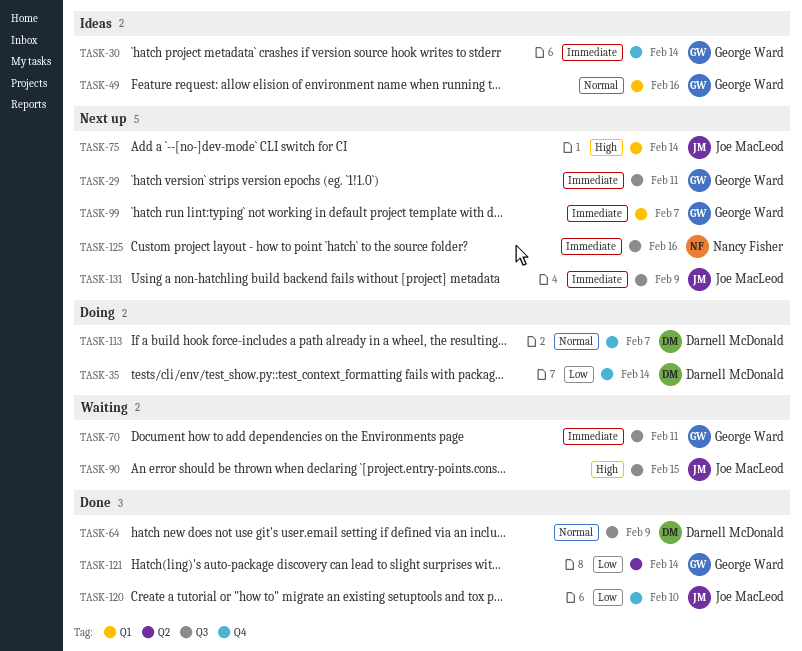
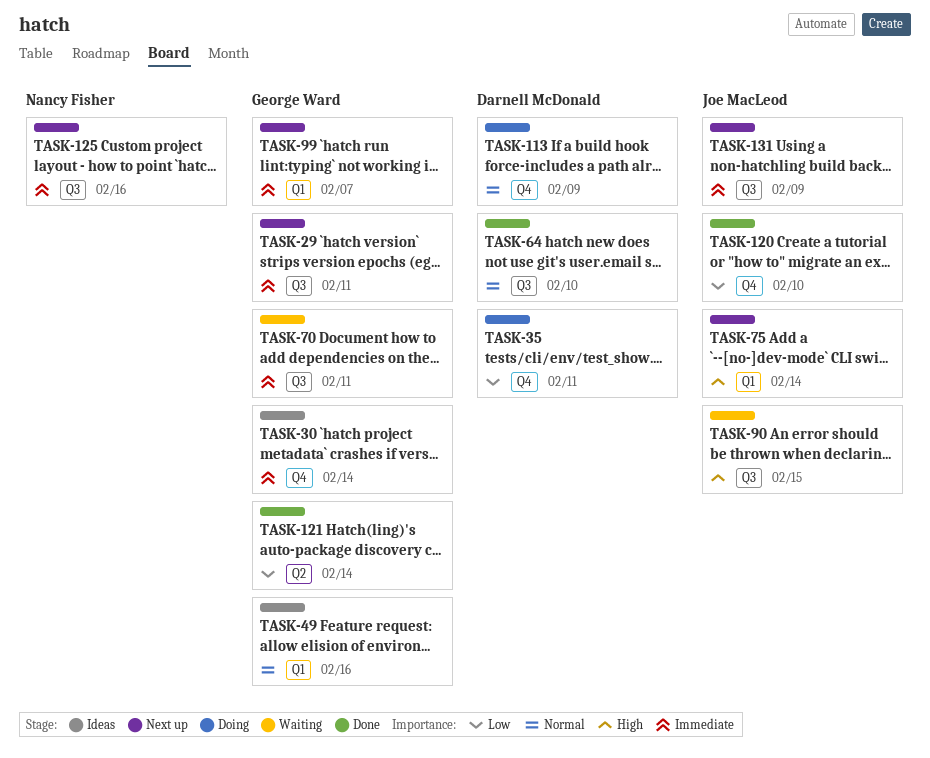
TASK-35, due: Feb 14 -> Feb 11
TASK-64, due: Feb 9 -> Feb 10
TASK-113, due: Feb 7 -> Feb 9

